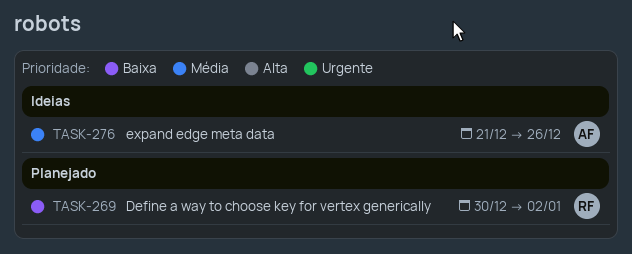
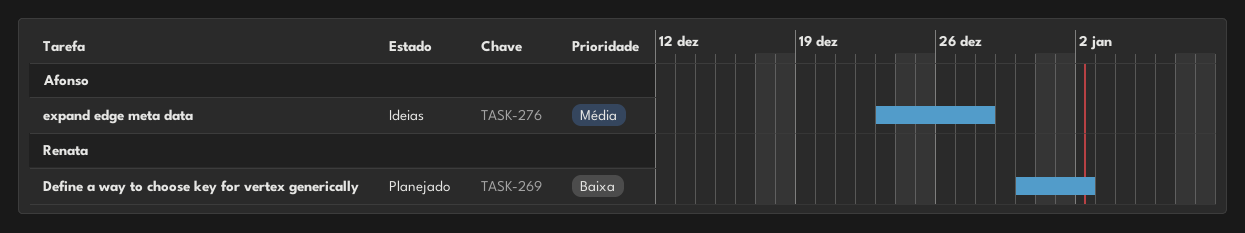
TASK-276, start: Dec 21 -> Dec 23
TASK-276, due: Dec 26 -> Dec 28

